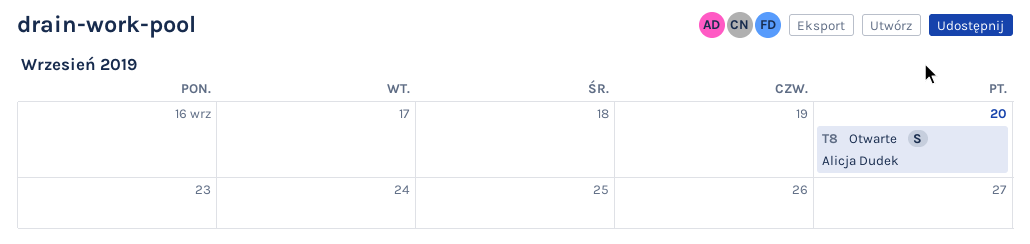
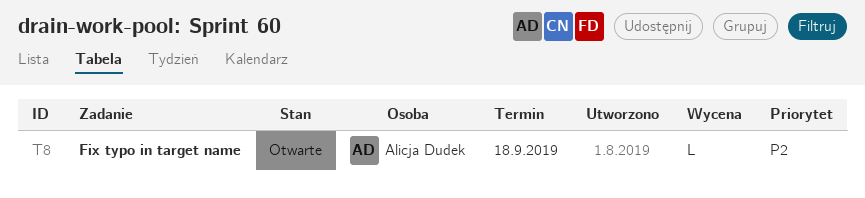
T8, estimate: S -> L
T8, due: Sep 20 -> Sep 18

